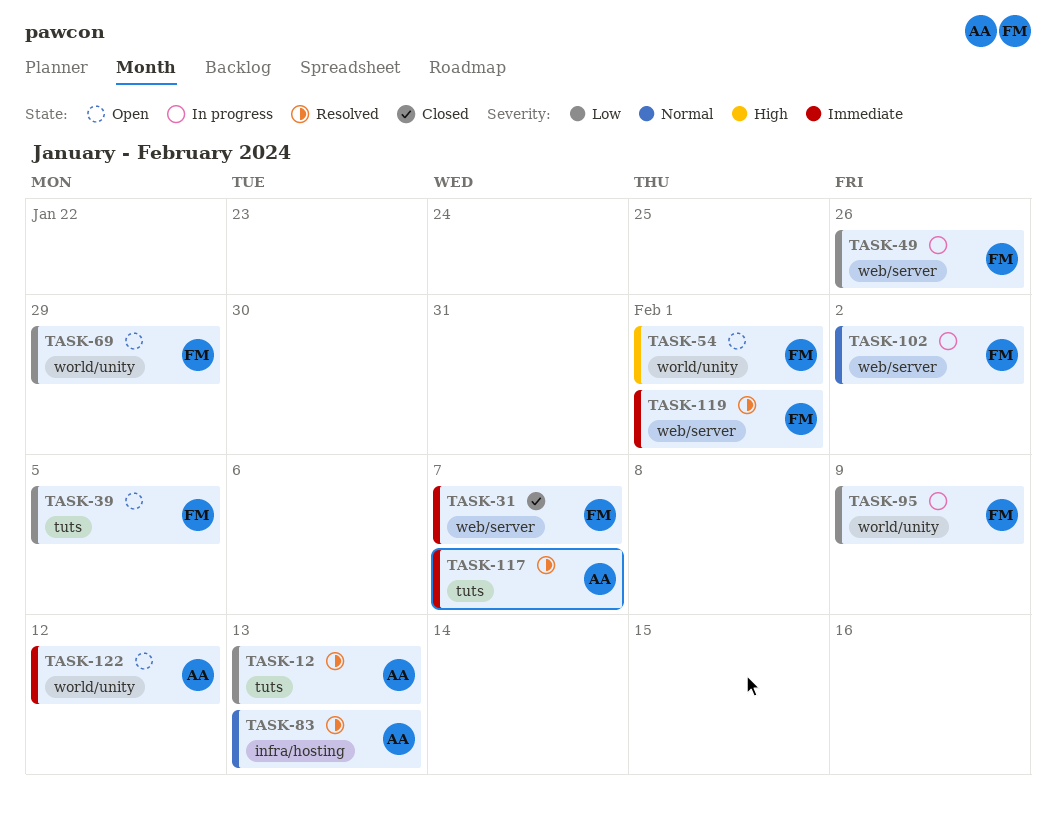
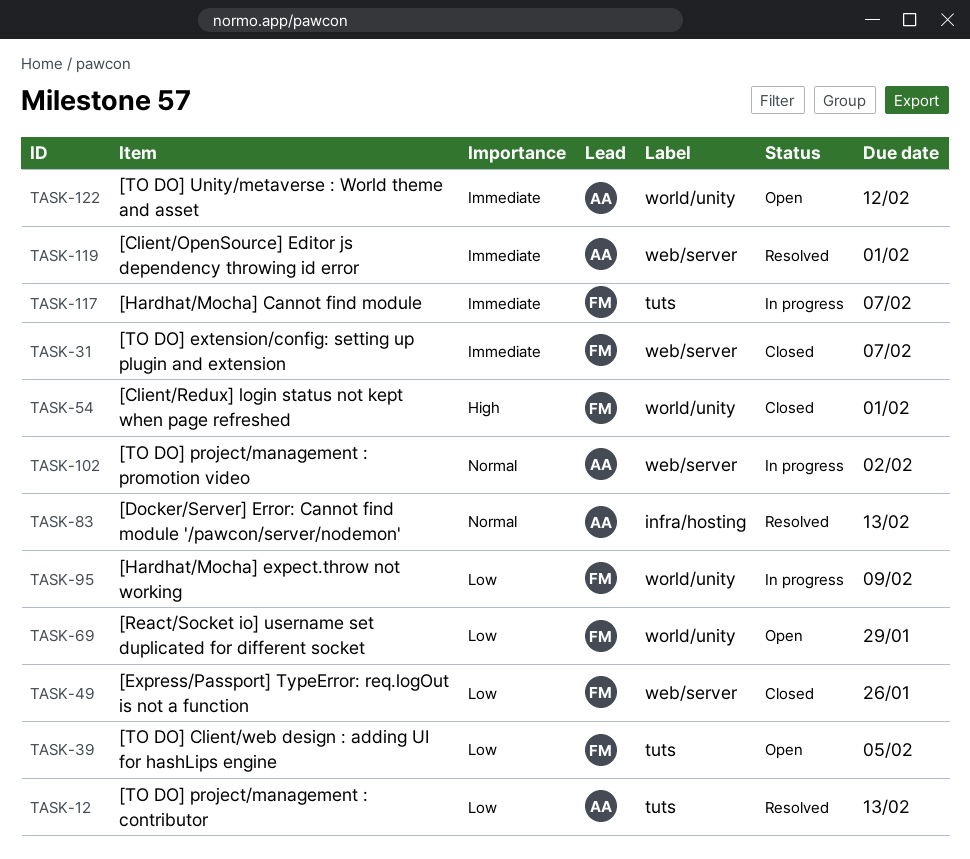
TASK-49, status: In progress -> Closed
TASK-54, status: Open -> Closed
TASK-102, owner: FM -> AA
TASK-117, status: Resolved -> In progress
TASK-117, owner: AA -> FM
TASK-119, owner: FM -> AA

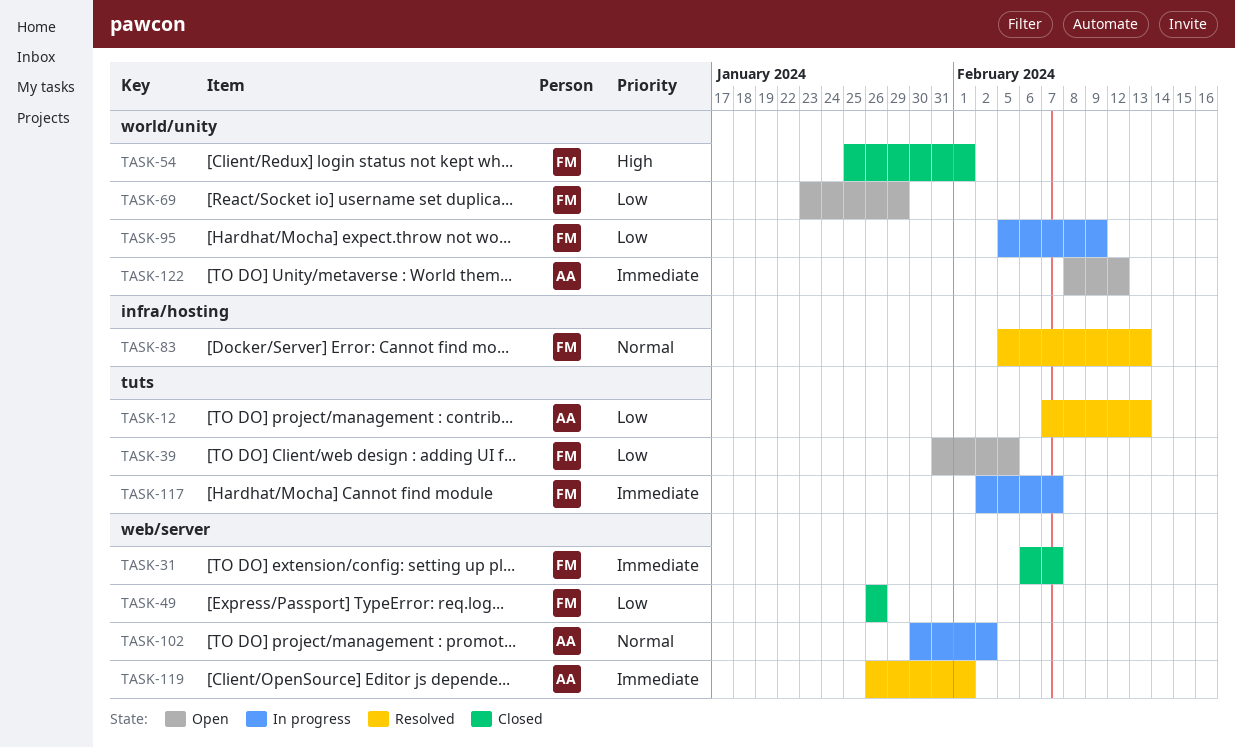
TASK-83, owner: AA -> FM

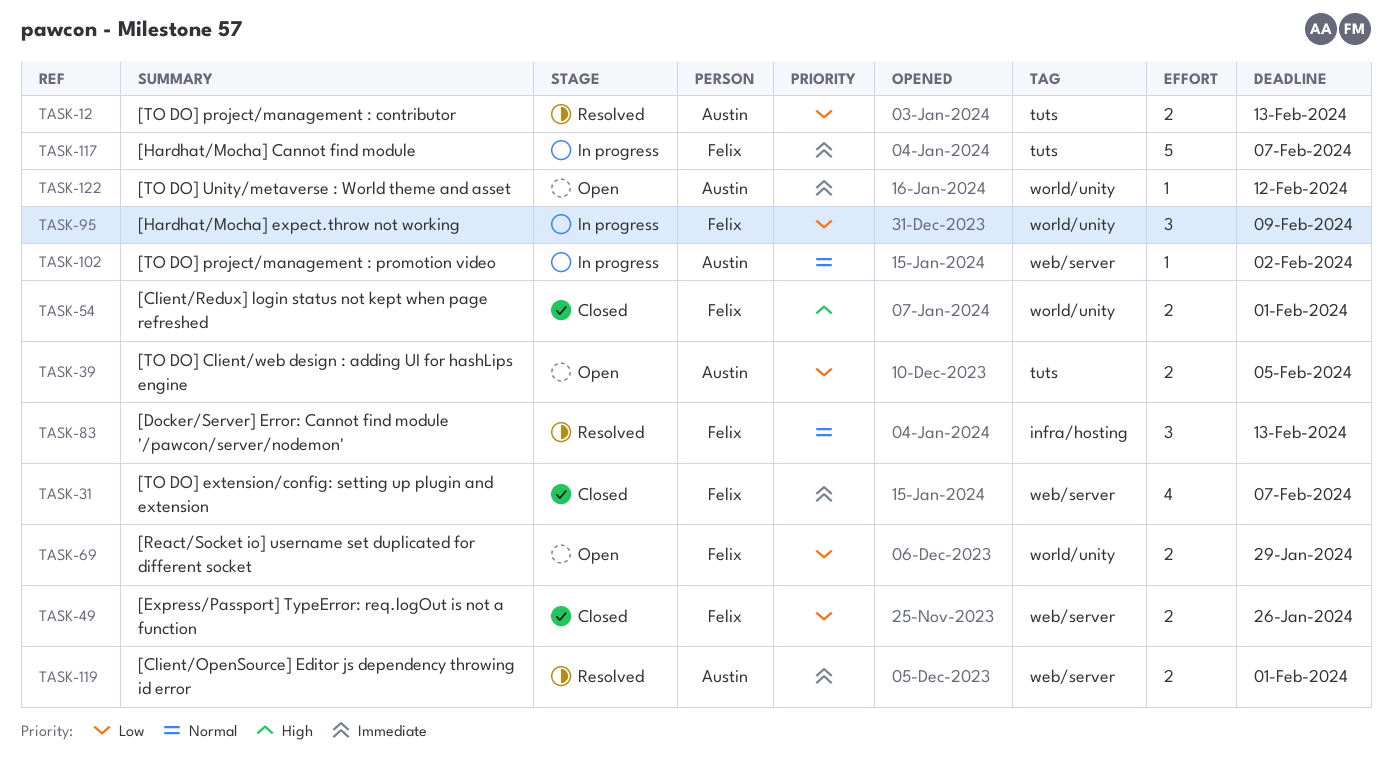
TASK-39, owner: Felix -> Austin

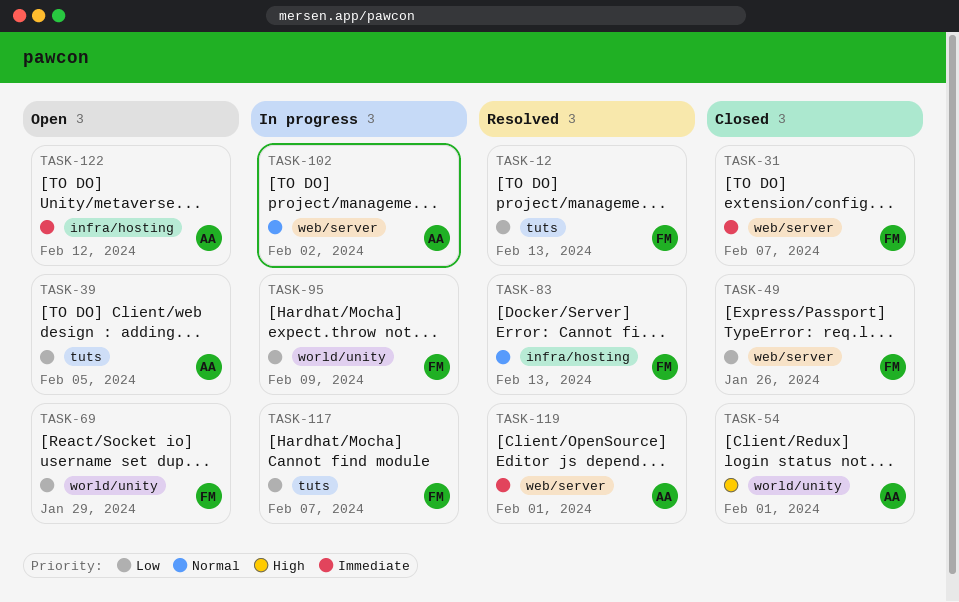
TASK-12, owner: Austin -> Felix
TASK-54, owner: Felix -> Austin
TASK-117, priority: Immediate -> Low
TASK-122, label: world/unity -> infra/hosting

